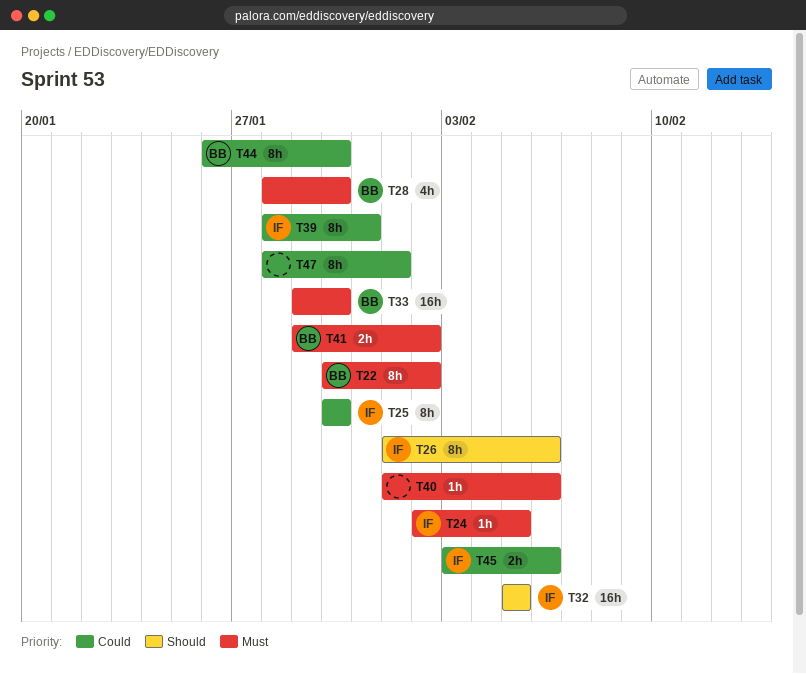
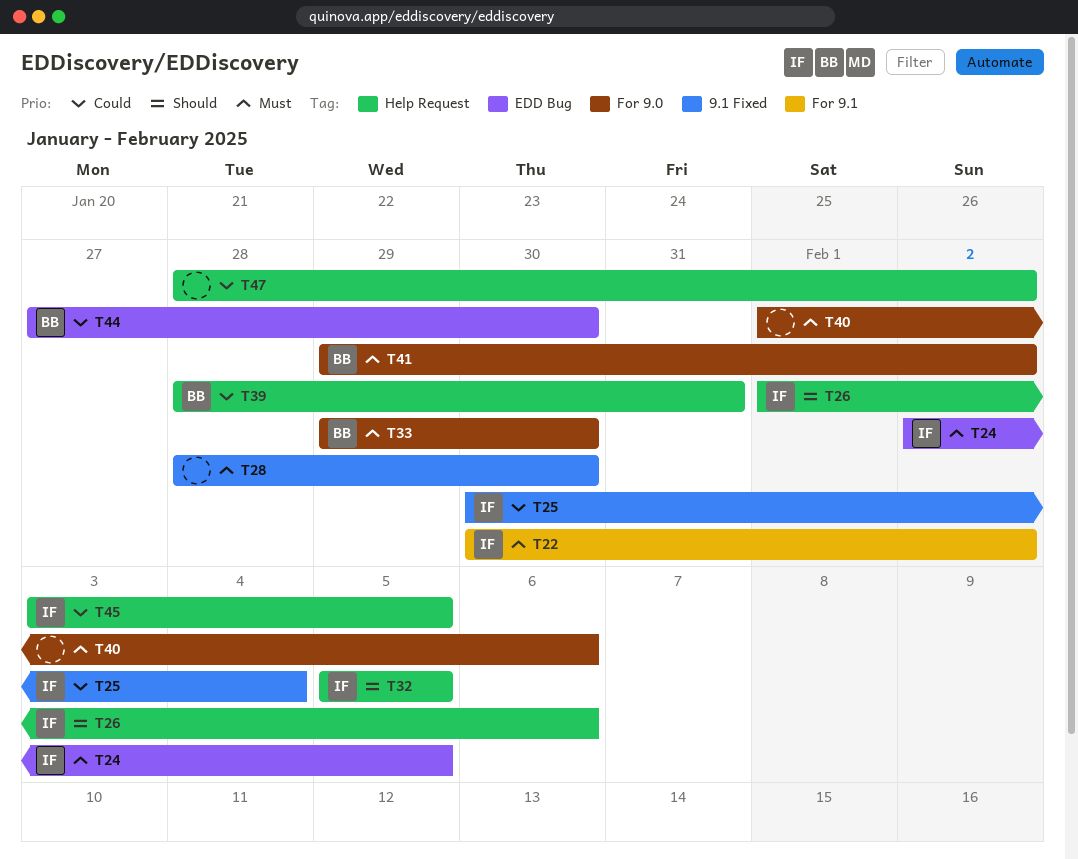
T22, owner: BB -> IF
T25, due: Jan 30 -> Feb 4
T28, owner: BB -> none
T39, owner: IF -> BB
T44, start: Jan 26 -> Jan 27
T45, due: Feb 6 -> Feb 5
T47, due: Feb 1 -> Feb 2

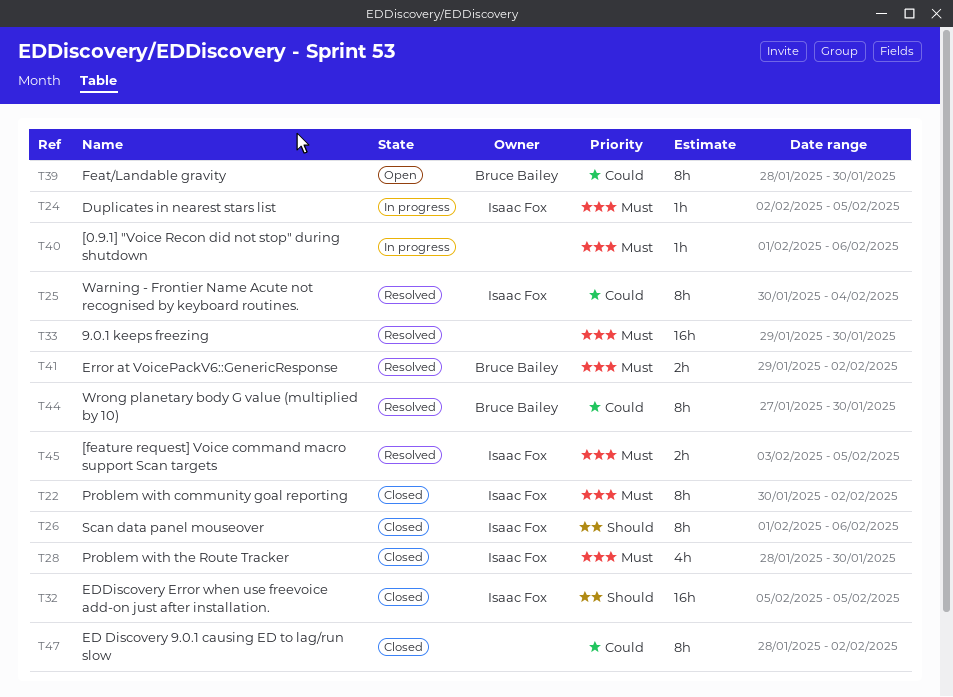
T28, owner: none -> Isaac Fox
T33, owner: Bruce Bailey -> none
T39, due: Jan 31 -> Jan 30
T45, priority: Could -> Must

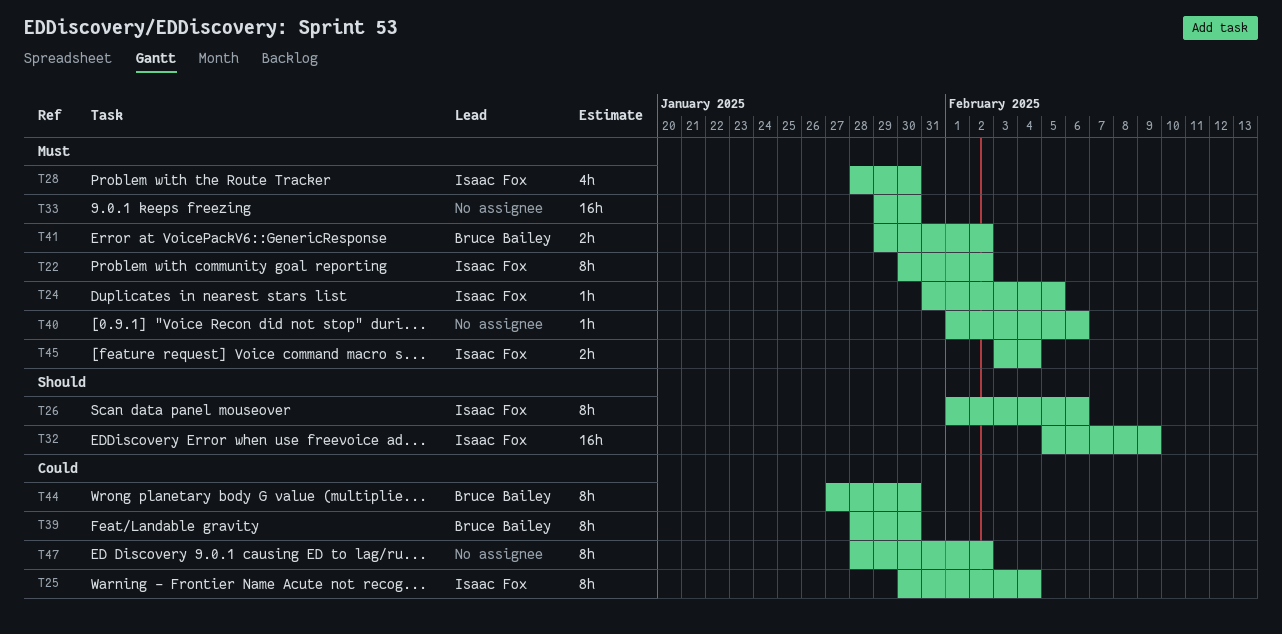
T24, start: Feb 2 -> Jan 31
T32, due: Feb 5 -> Feb 9
T45, due: Feb 5 -> Feb 4

